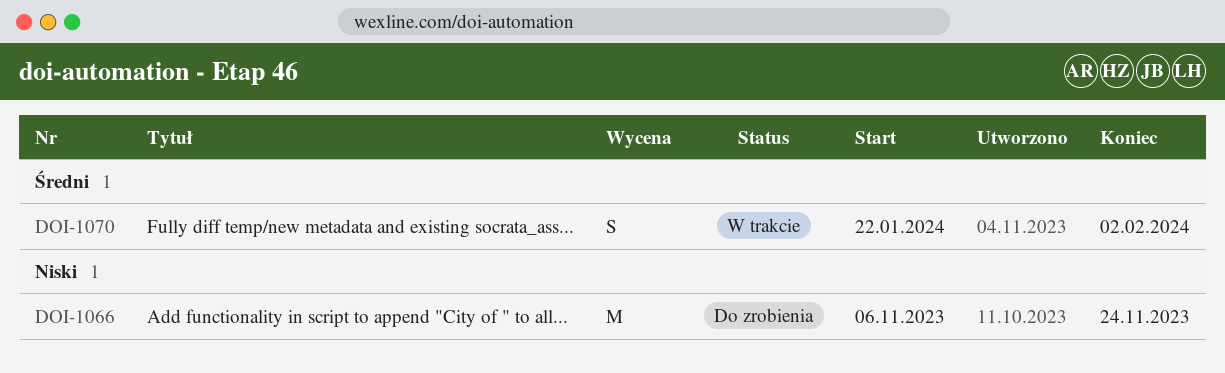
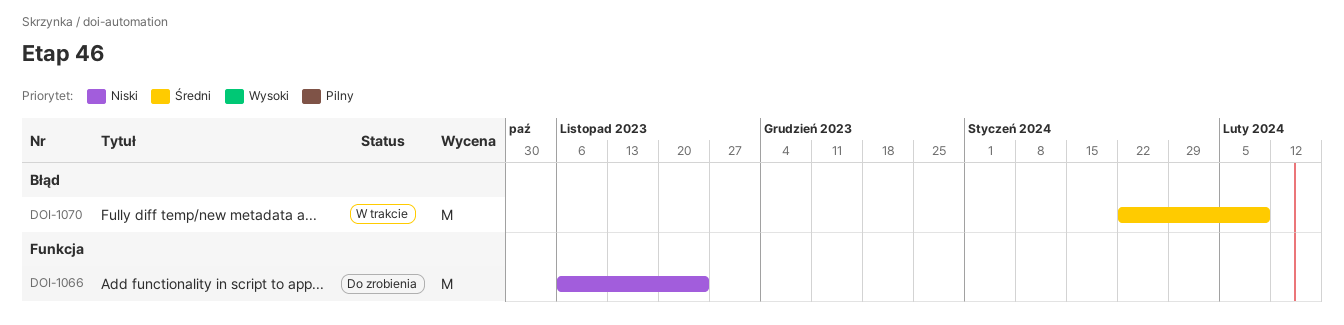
DOI-1070, estimate: S -> M
DOI-1070, due: Feb 2 -> Feb 9

